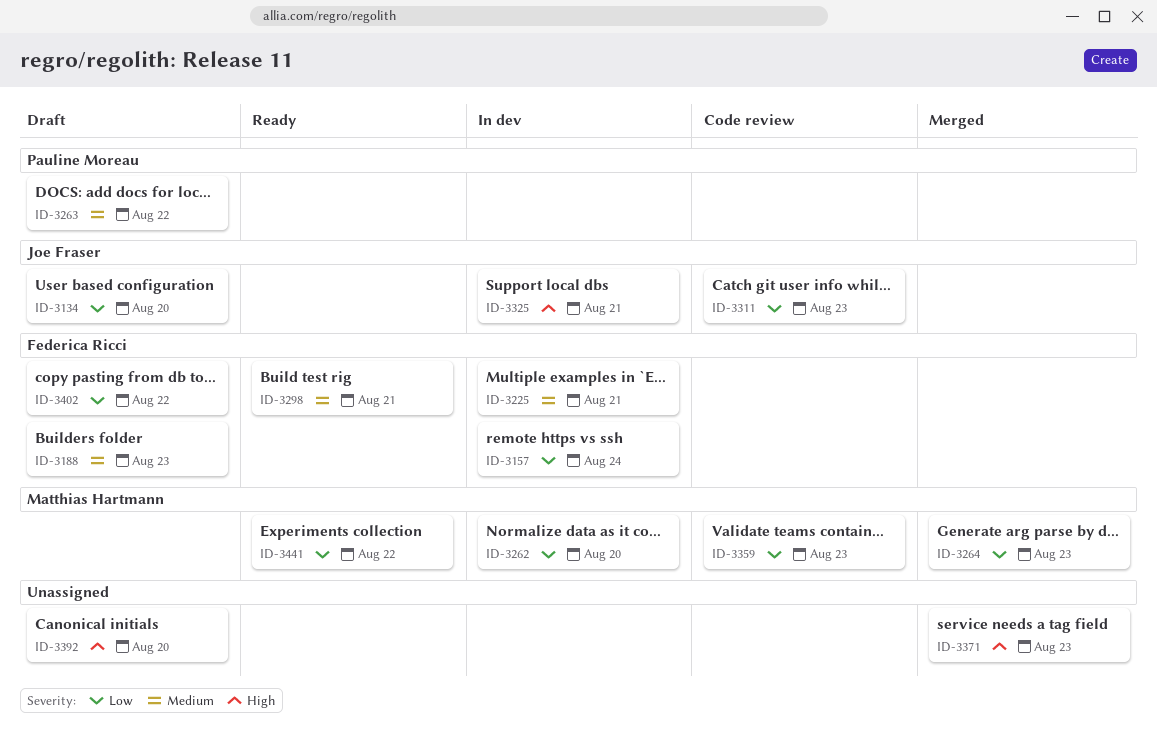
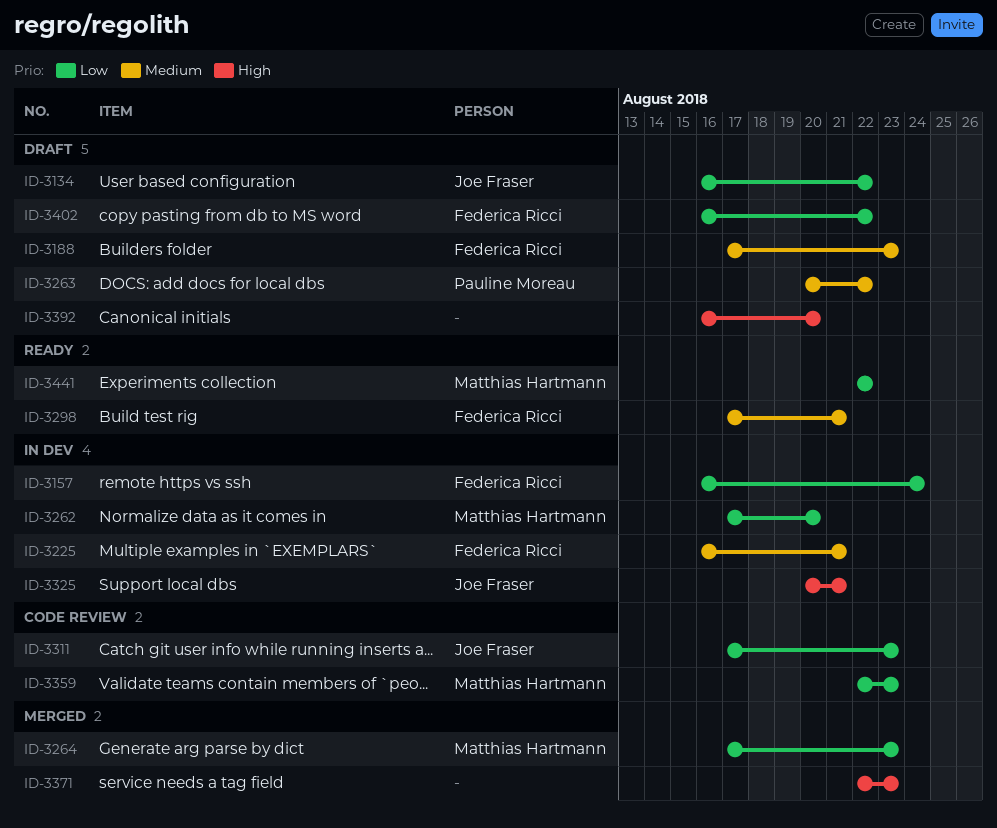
ID-3134, due: Aug 20 -> Aug 22

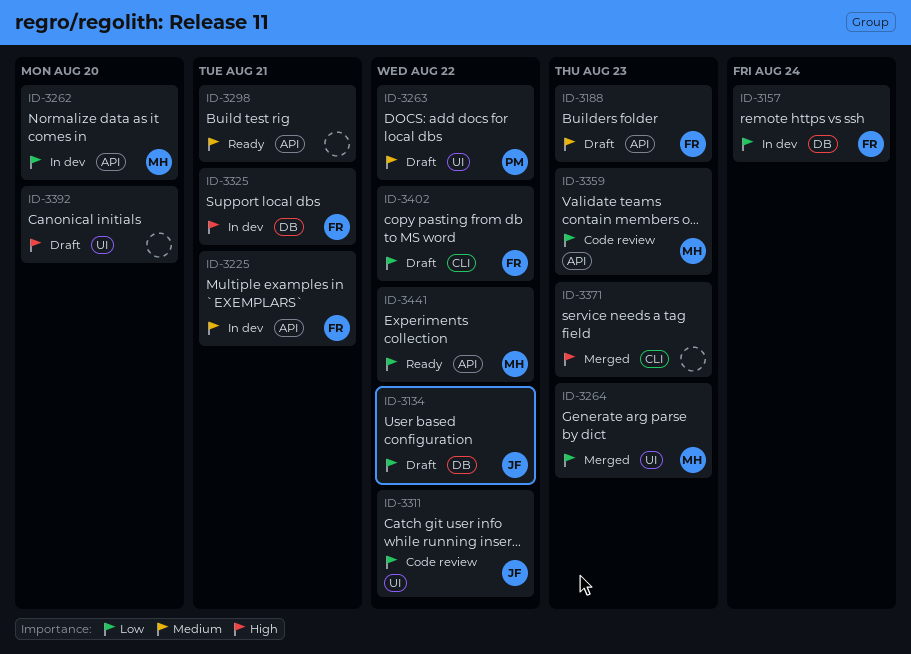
ID-3298, owner: Federica Ricci -> none
ID-3311, due: Aug 23 -> Aug 22
ID-3325, owner: Joe Fraser -> Federica Ricci

